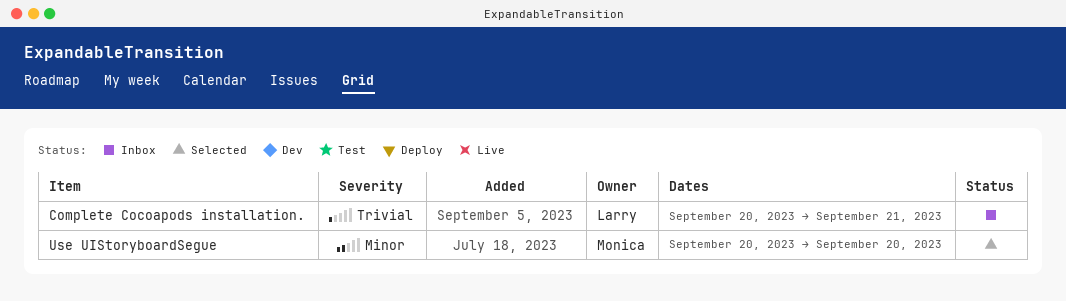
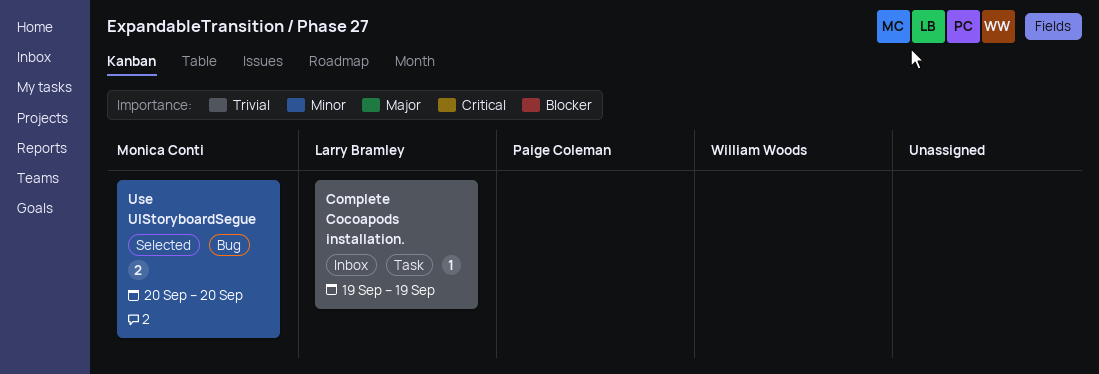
Complete Cocoapods installation., start: Sep 20 -> Sep 19
Complete Cocoapods installation., due: Sep 21 -> Sep 19

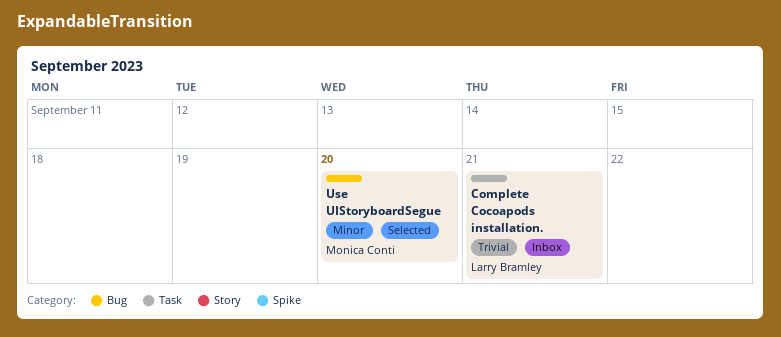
Complete Cocoapods installation., due: Sep 19 -> Sep 21

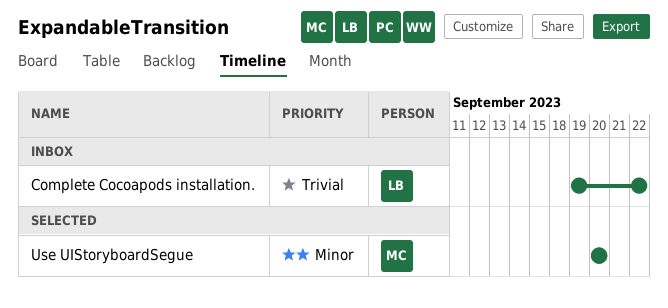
Complete Cocoapods installation., due: Sep 21 -> Sep 22

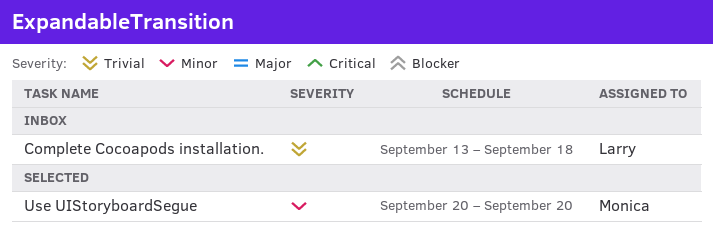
Complete Cocoapods installation., start: Sep 19 -> Sep 13
Complete Cocoapods installation., due: Sep 22 -> Sep 18

